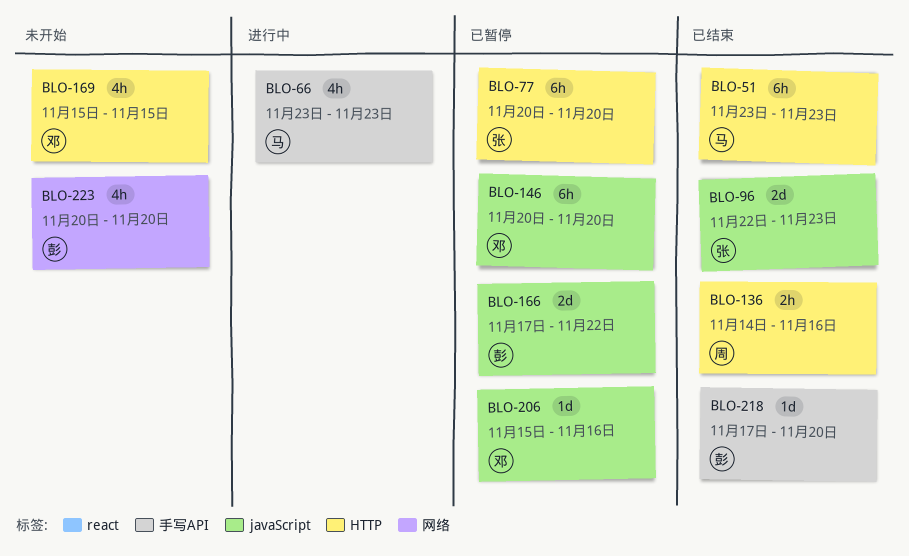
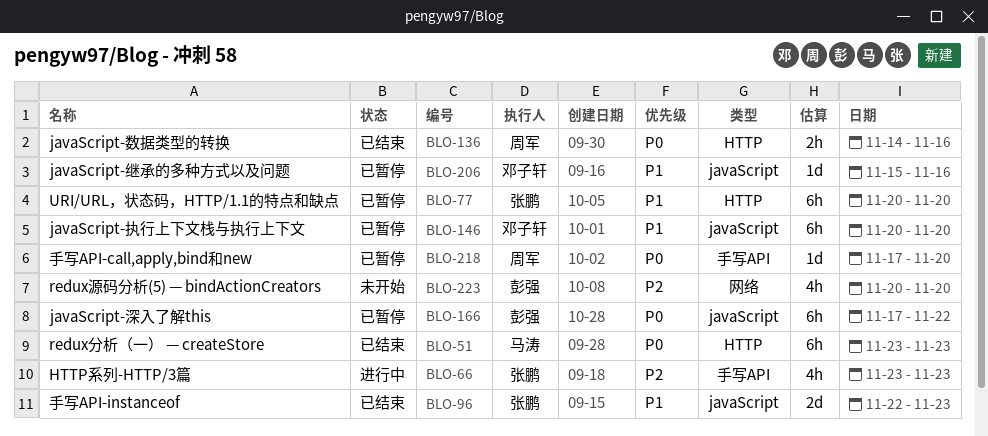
BLO-66, owner: 马涛 -> 张鹏
BLO-166, estimate: 2d -> 6h
BLO-169: present -> none
BLO-218, status: 已结束 -> 已暂停
BLO-218, owner: 彭强 -> 周军

